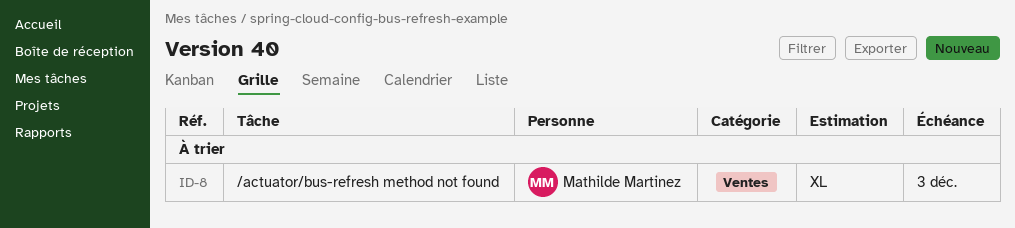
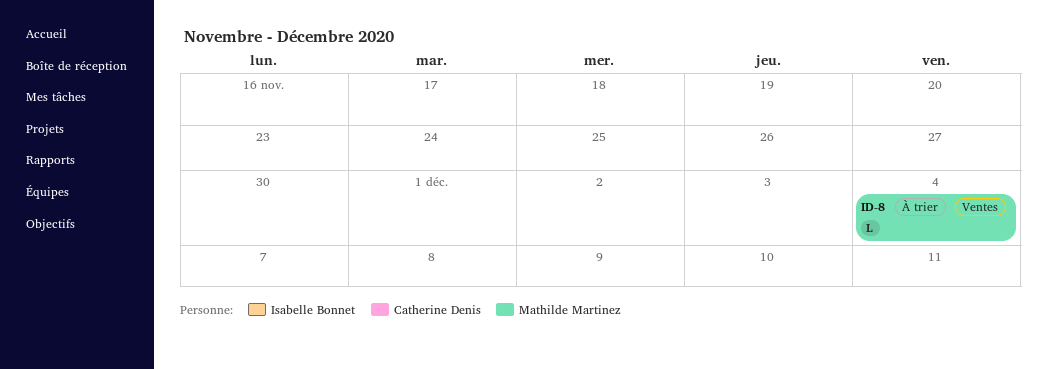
ID-8, estimate: XL -> L
ID-8, due: Dec 3 -> Dec 4

